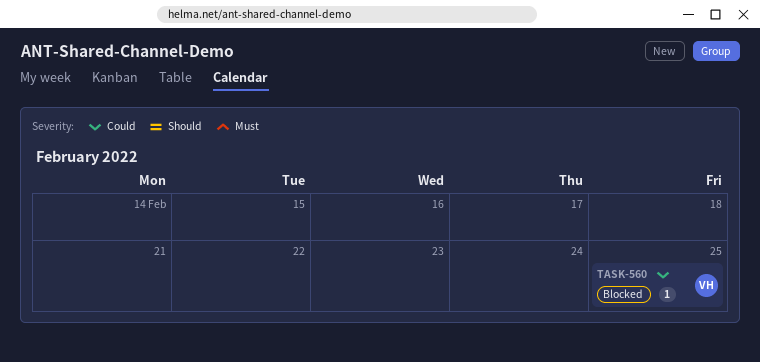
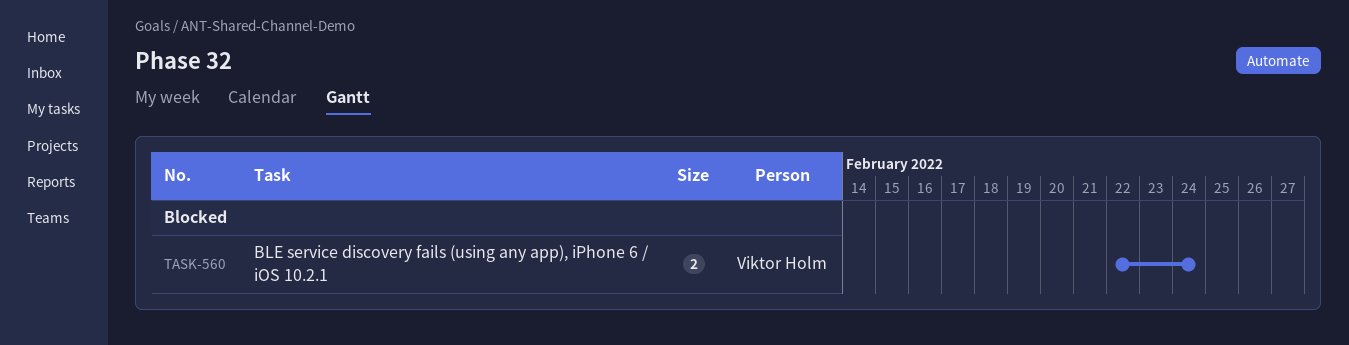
TASK-560, estimate: 1 -> 2
TASK-560, due: Feb 25 -> Feb 24

